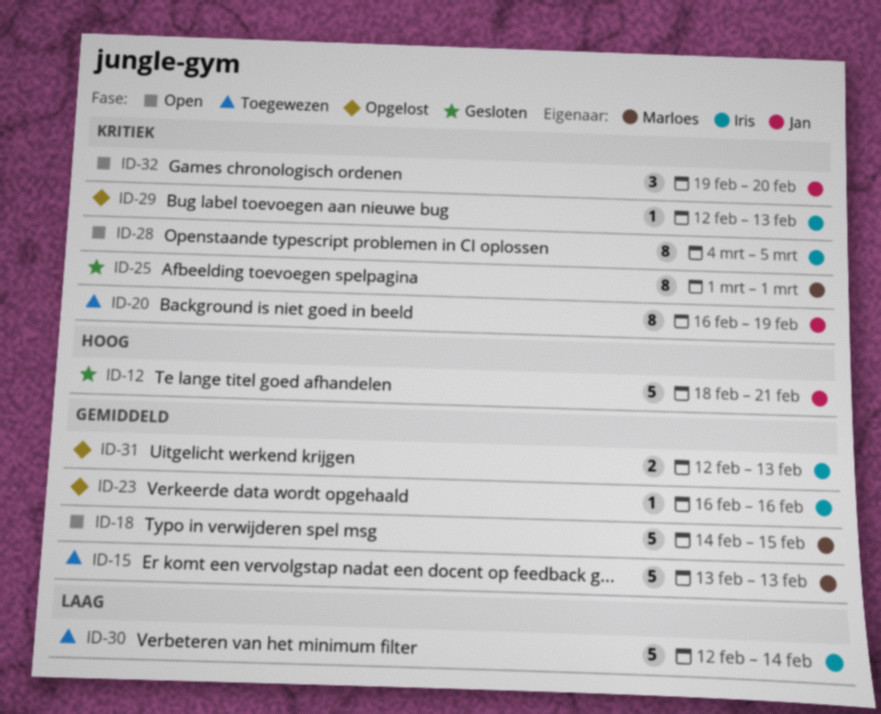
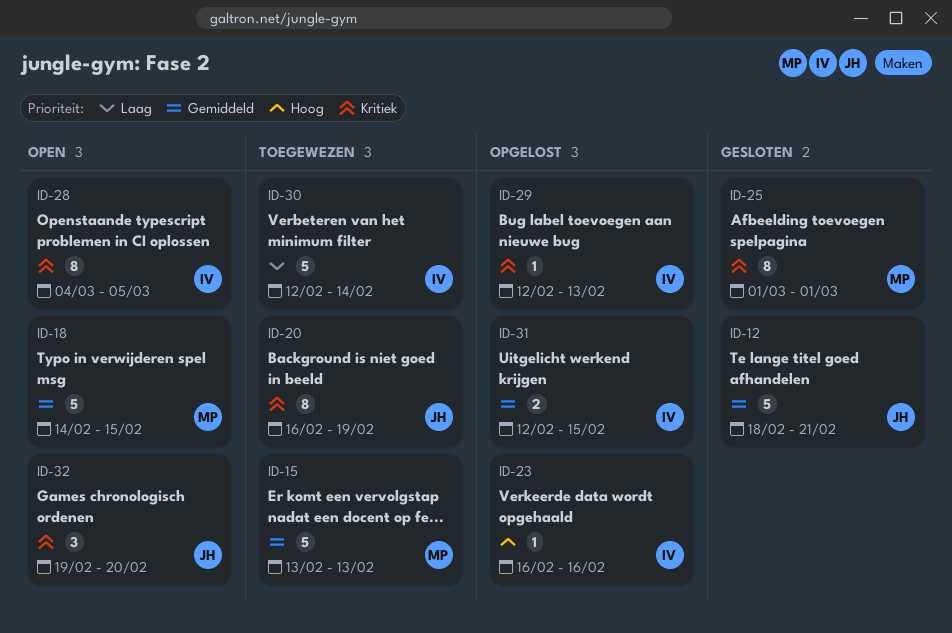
ID-12, priority: Hoog -> Gemiddeld
ID-23, priority: Gemiddeld -> Hoog
ID-31, due: Feb 13 -> Feb 15

